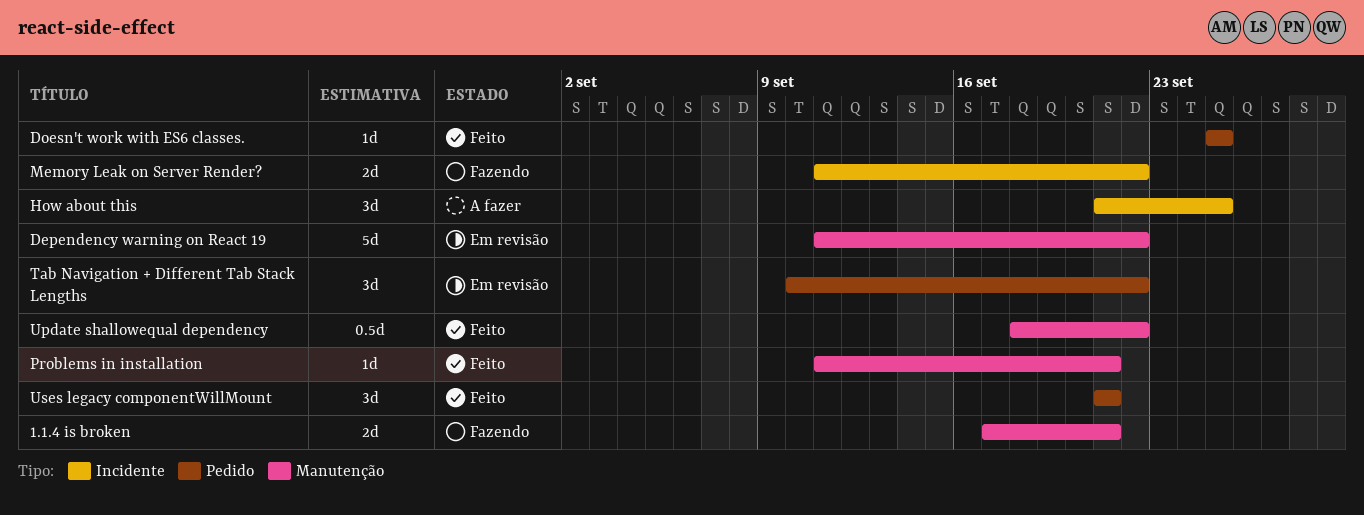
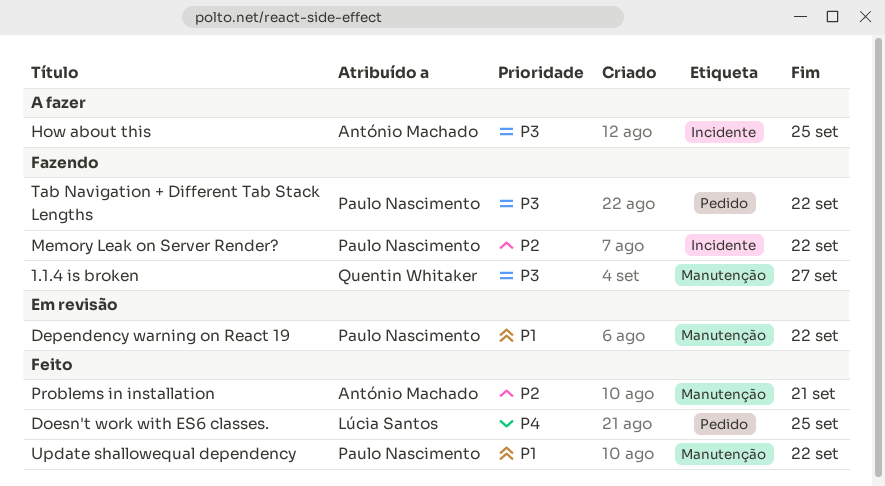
1.1.4 is broken, due: Sep 21 -> Sep 27
Tab Navigation + Different Tab Stack Lengths, status: Em revisão -> Fazendo
Uses legacy componentWillMount: present -> none

